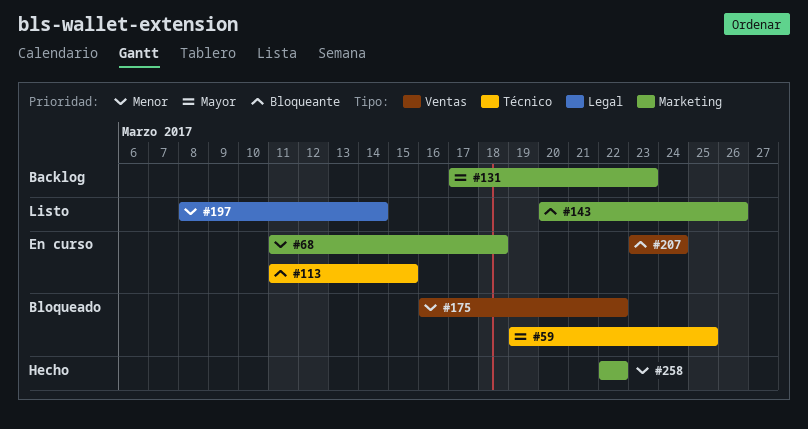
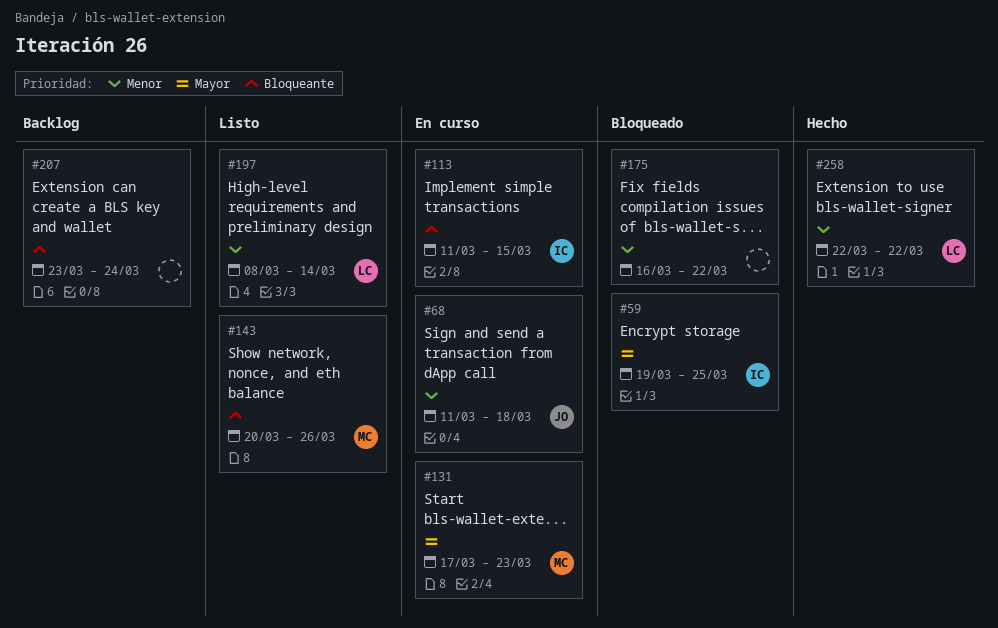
#131, status: Backlog -> En curso
#207, status: En curso -> Backlog

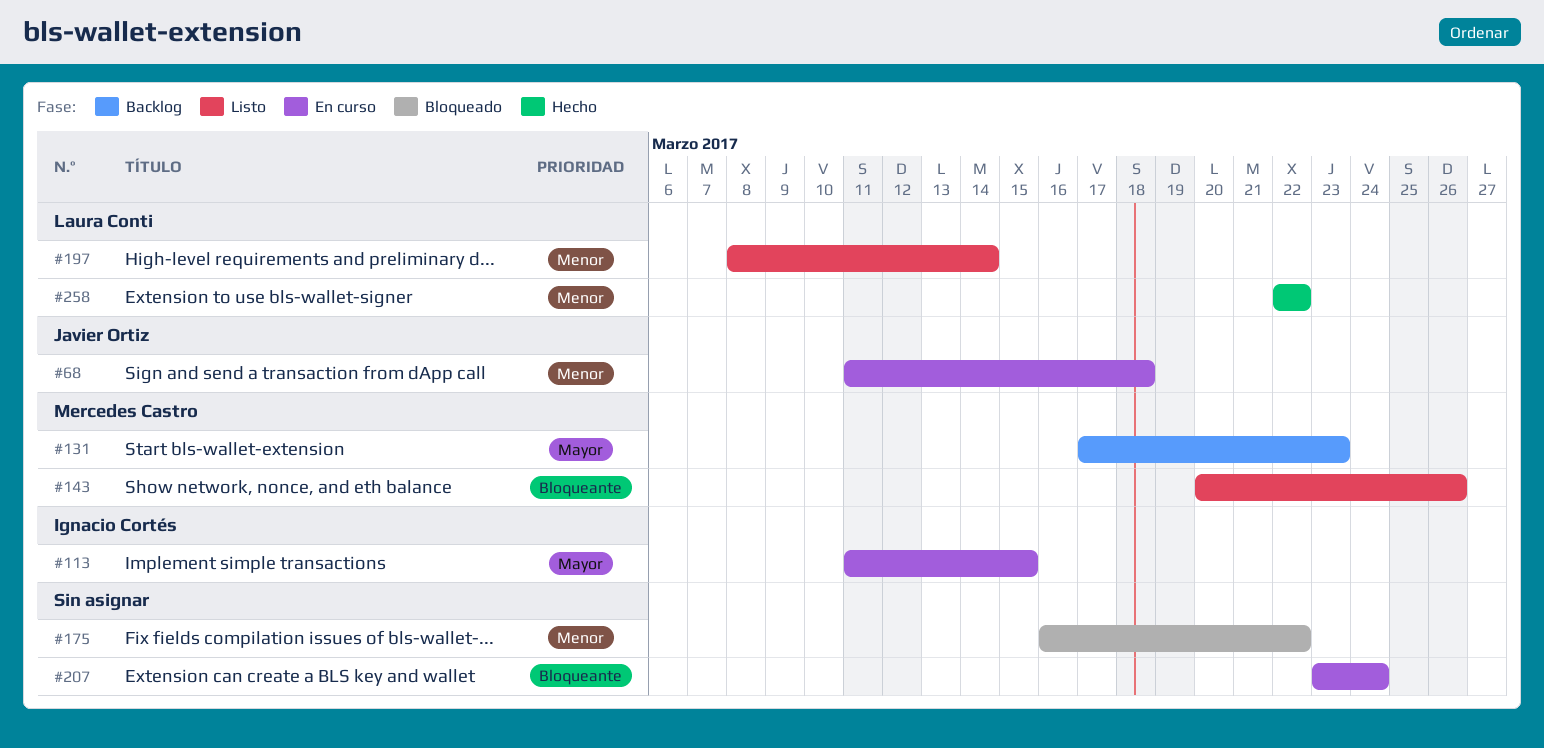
#59: present -> none
#113, priority: Bloqueante -> Mayor
#131, status: En curso -> Backlog
#207, status: Backlog -> En curso

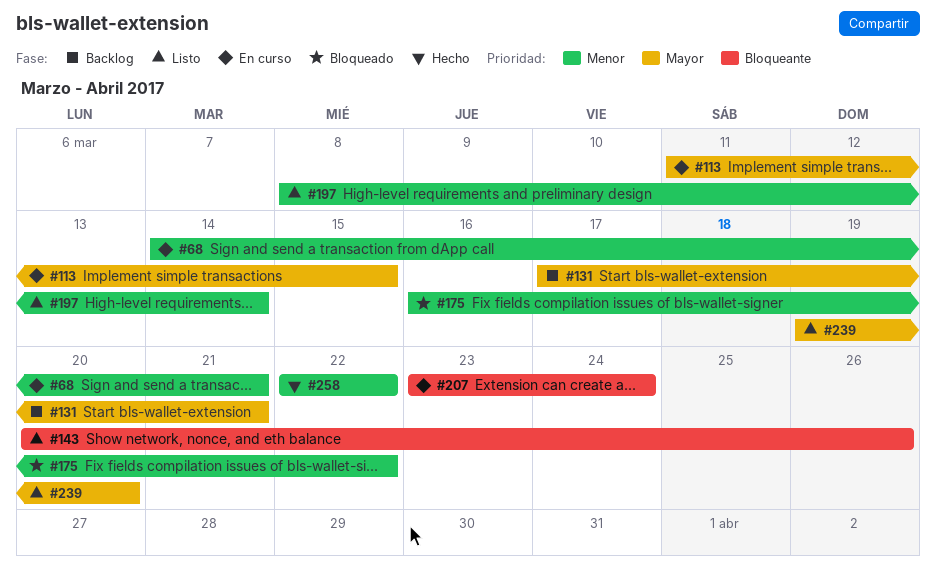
#68, start: Mar 11 -> Mar 14
#68, due: Mar 18 -> Mar 21
#131, due: Mar 23 -> Mar 21
#239: none -> present

